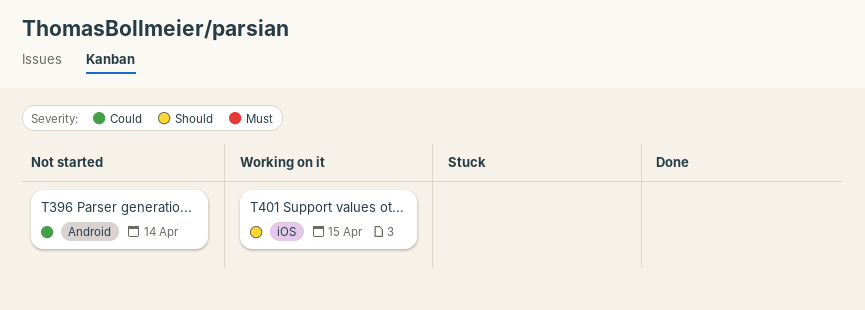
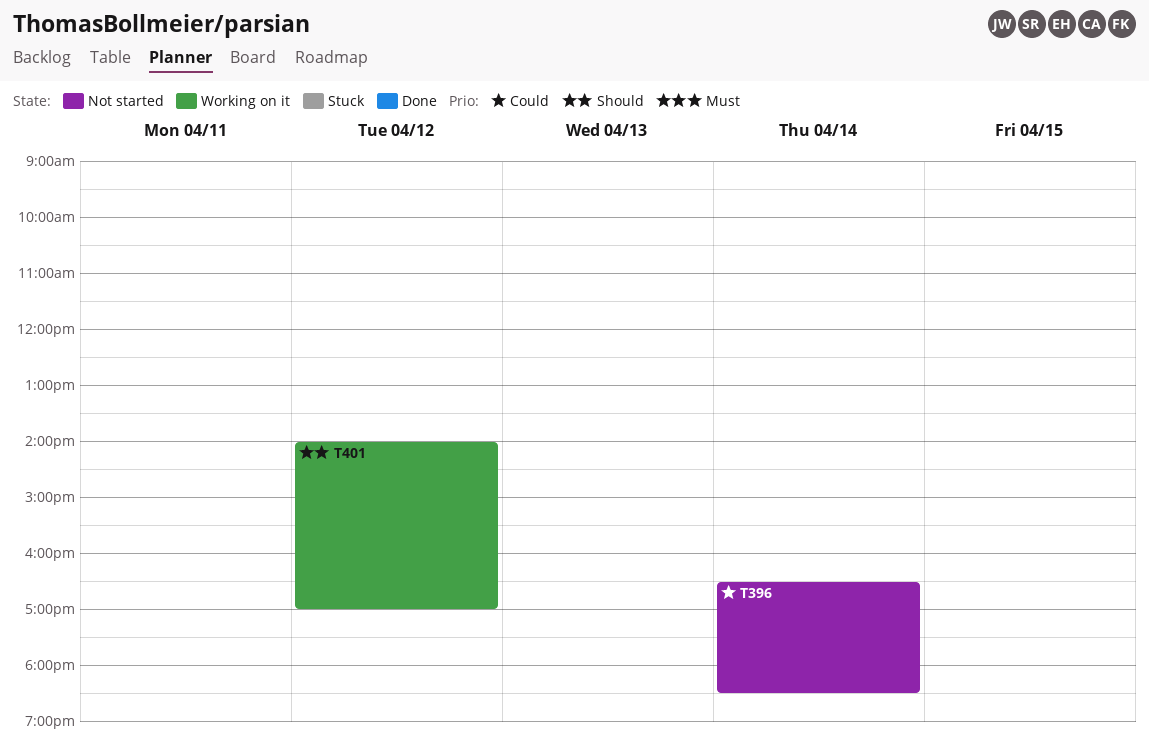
T401, day: Apr 15 -> Apr 12

